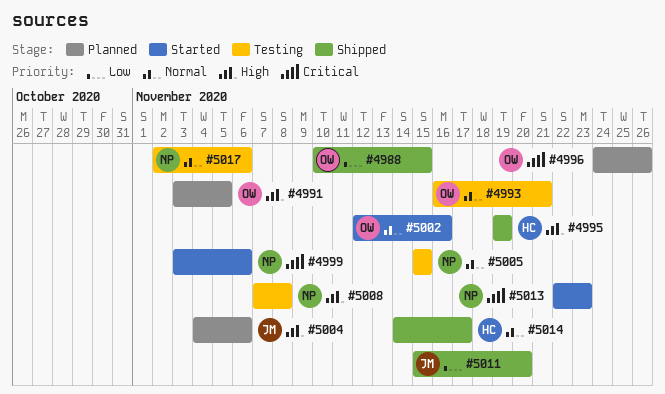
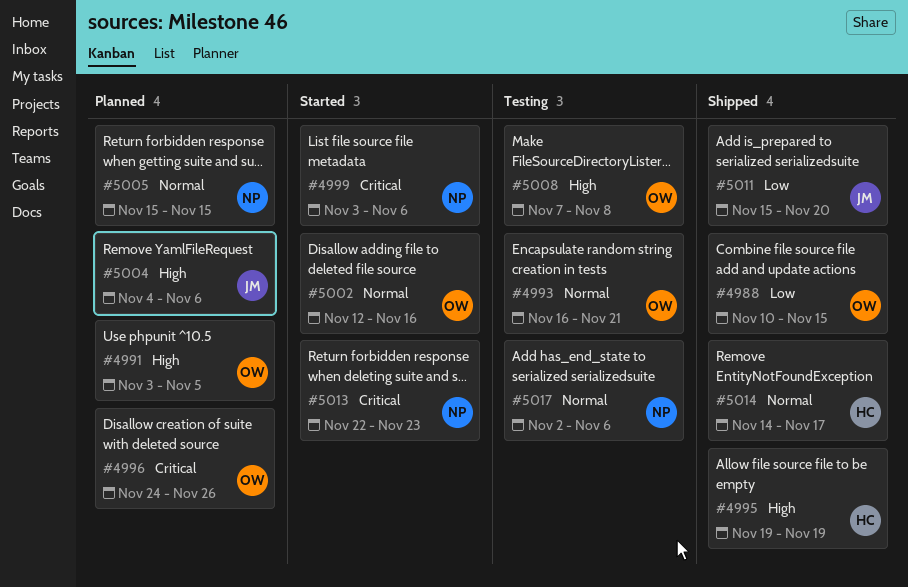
#5005, status: Testing -> Planned
#5008, owner: NP -> OW

